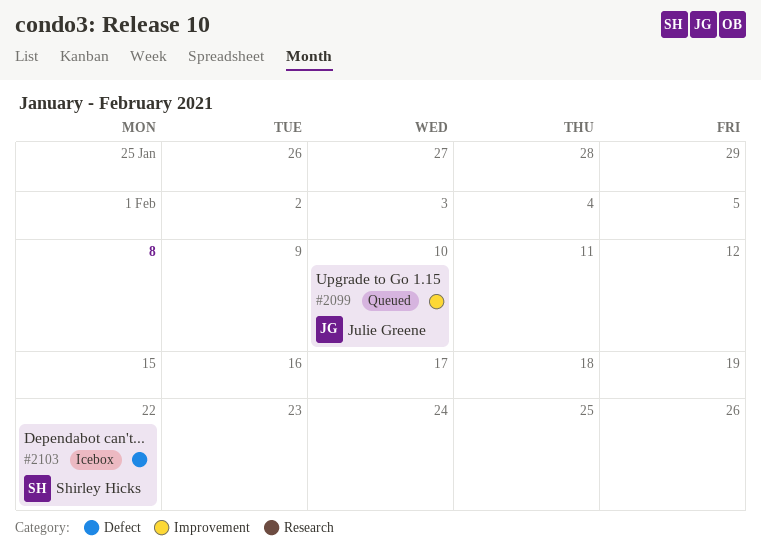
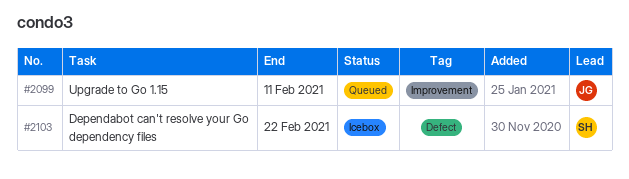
#2099, due: Feb 10 -> Feb 11

